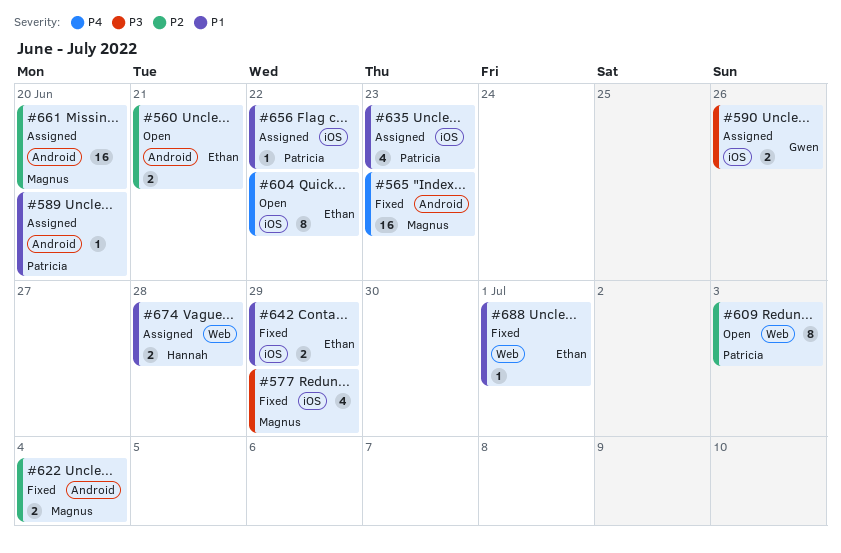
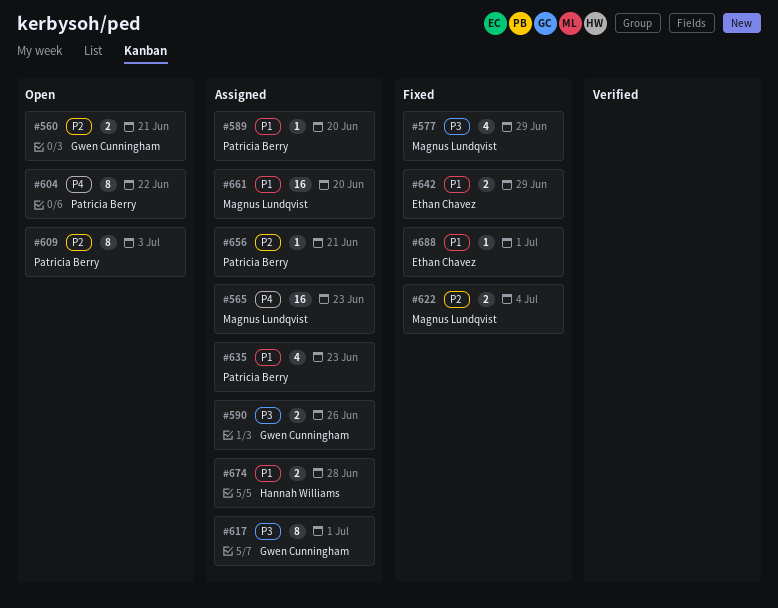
#560, owner: Ethan Chavez -> Gwen Cunningham
#565, status: Fixed -> Assigned
#604, owner: Ethan Chavez -> Patricia Berry
#617: none -> present
#656, priority: P1 -> P2
#656, due: Jun 22 -> Jun 21
#661, priority: P2 -> P1

